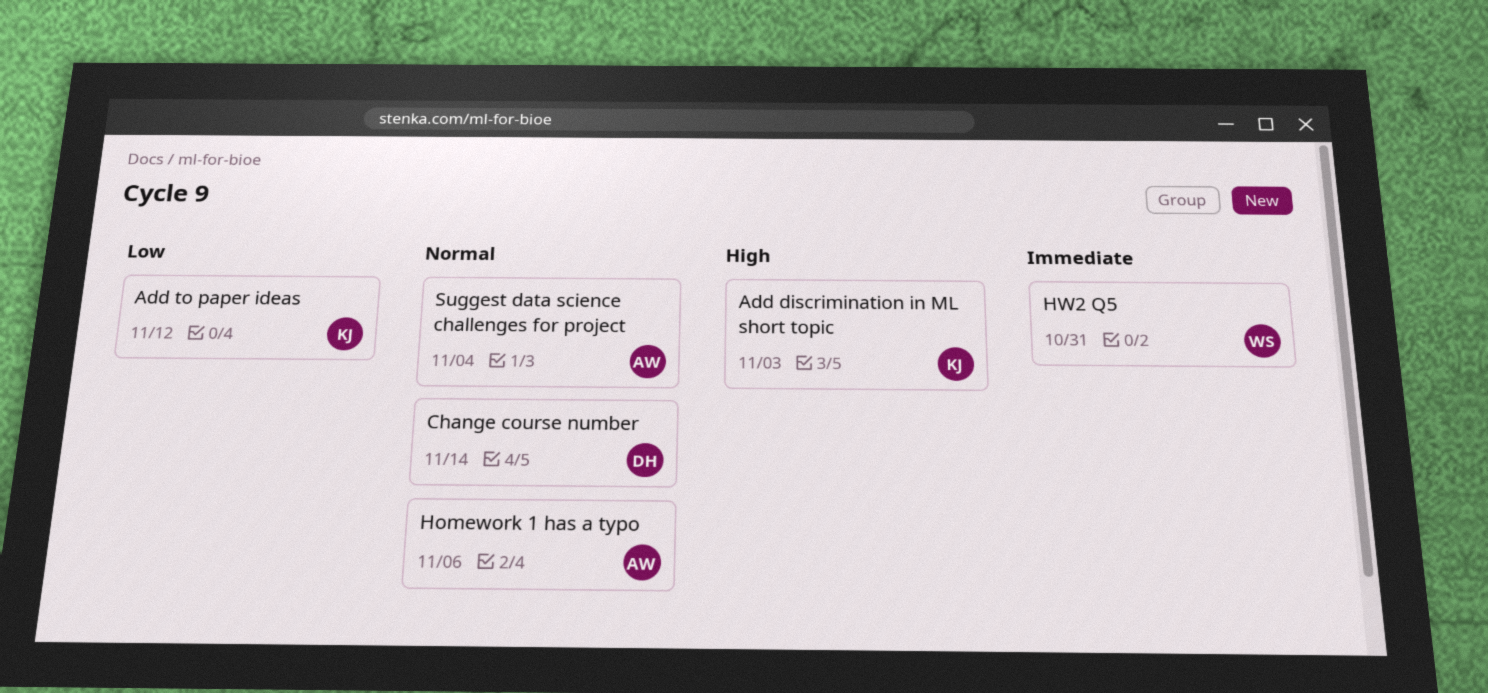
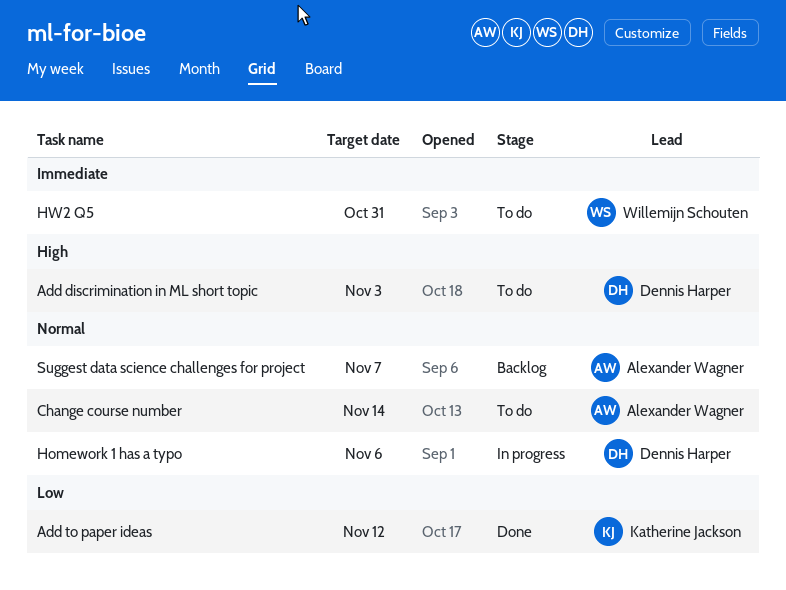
Add discrimination in ML short topic, owner: Katherine Jackson -> Dennis Harper
Change course number, owner: Dennis Harper -> Alexander Wagner
Homework 1 has a typo, owner: Alexander Wagner -> Dennis Harper
Suggest data science challenges for project, due: Nov 4 -> Nov 7

